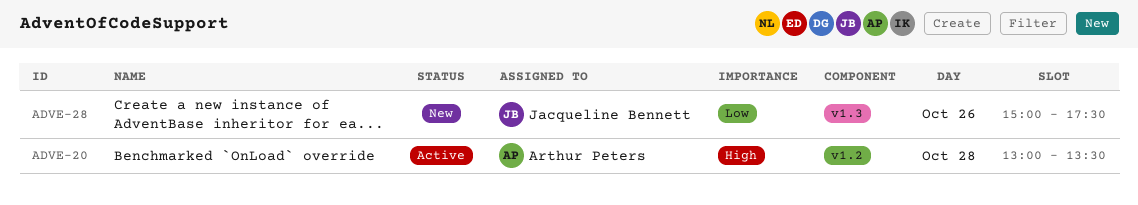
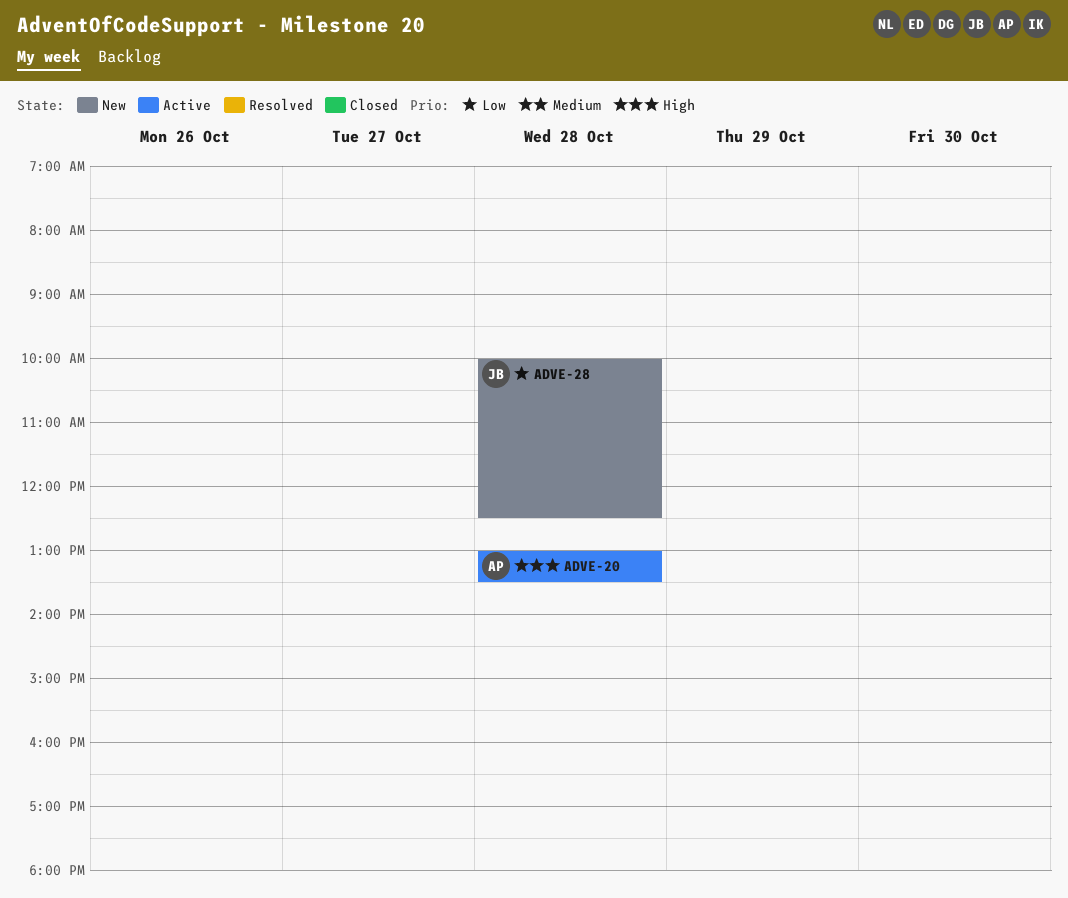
ADVE-28, day: Oct 26 -> Oct 28
ADVE-28, begins: 15:00 -> 10:00
ADVE-28, ends: 17:30 -> 12:30

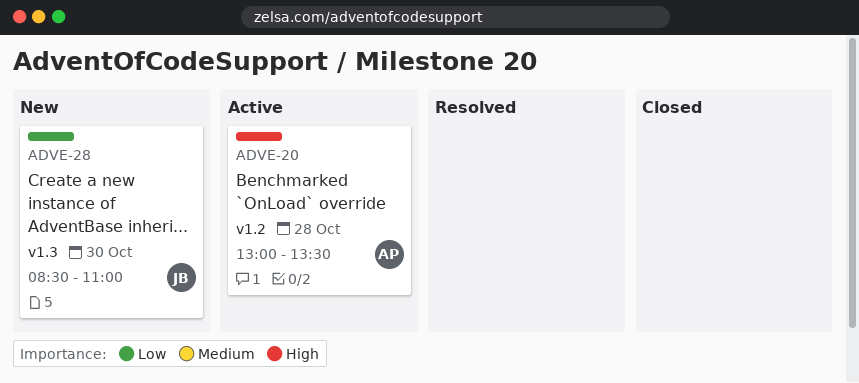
ADVE-28, day: Oct 28 -> Oct 30
ADVE-28, begins: 10:00 -> 08:30
ADVE-28, ends: 12:30 -> 11:00

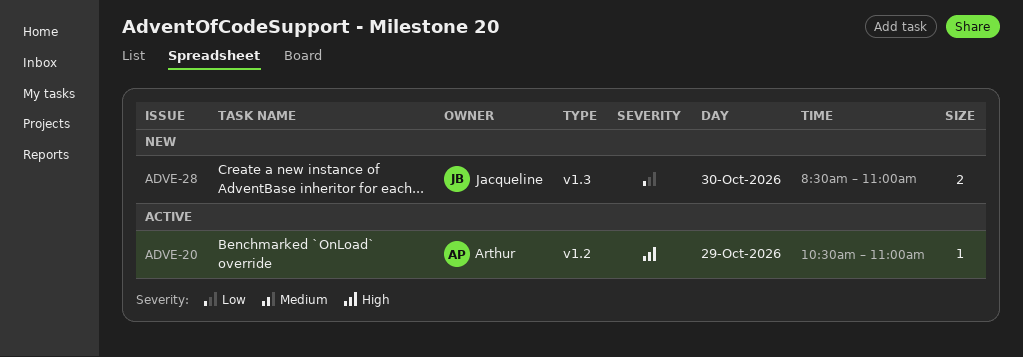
ADVE-20, day: Oct 28 -> Oct 29
ADVE-20, begins: 13:00 -> 10:30
ADVE-20, ends: 13:30 -> 11:00

